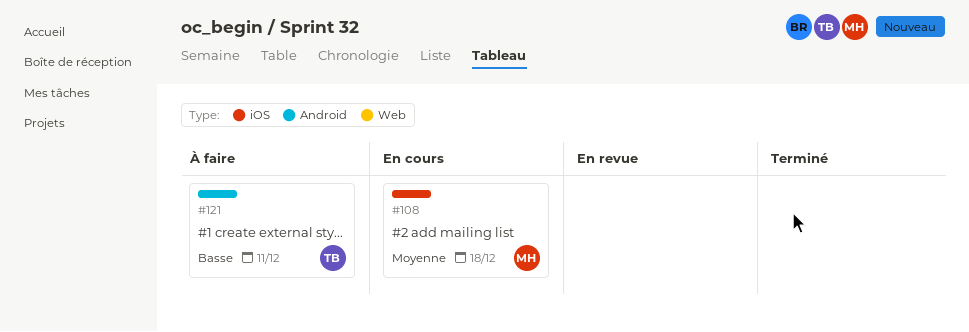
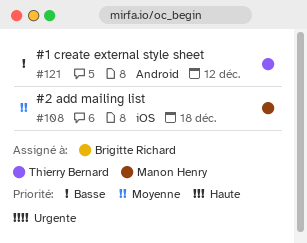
#121, due: Dec 11 -> Dec 12

